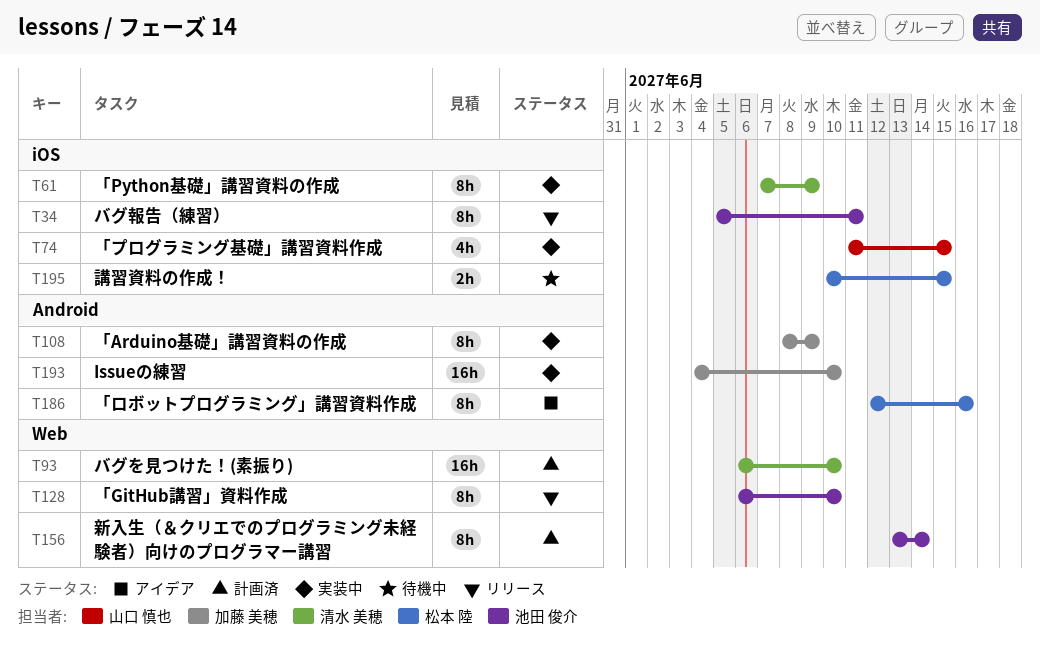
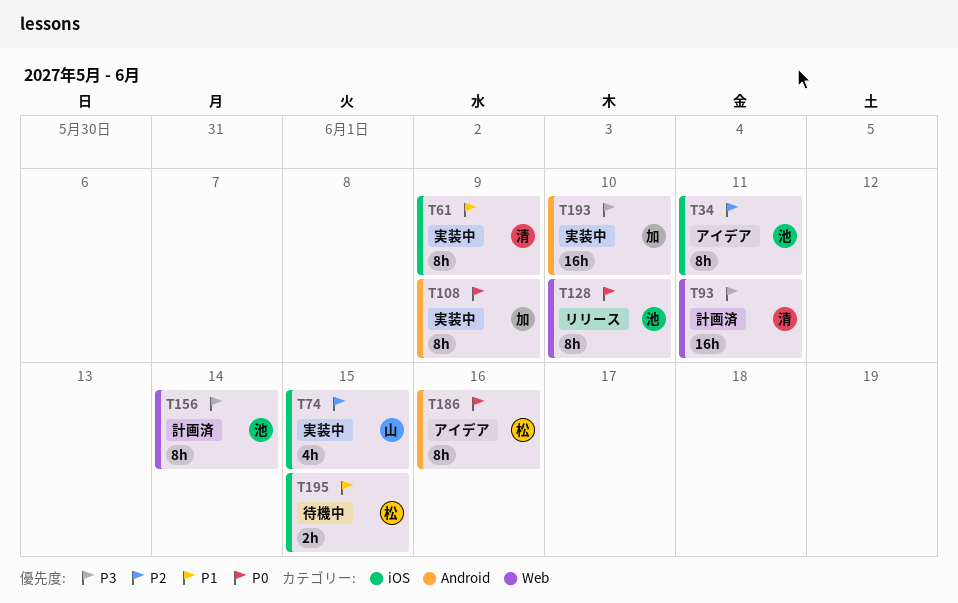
T34, status: リリース -> アイデア
T93, due: Jun 10 -> Jun 11

